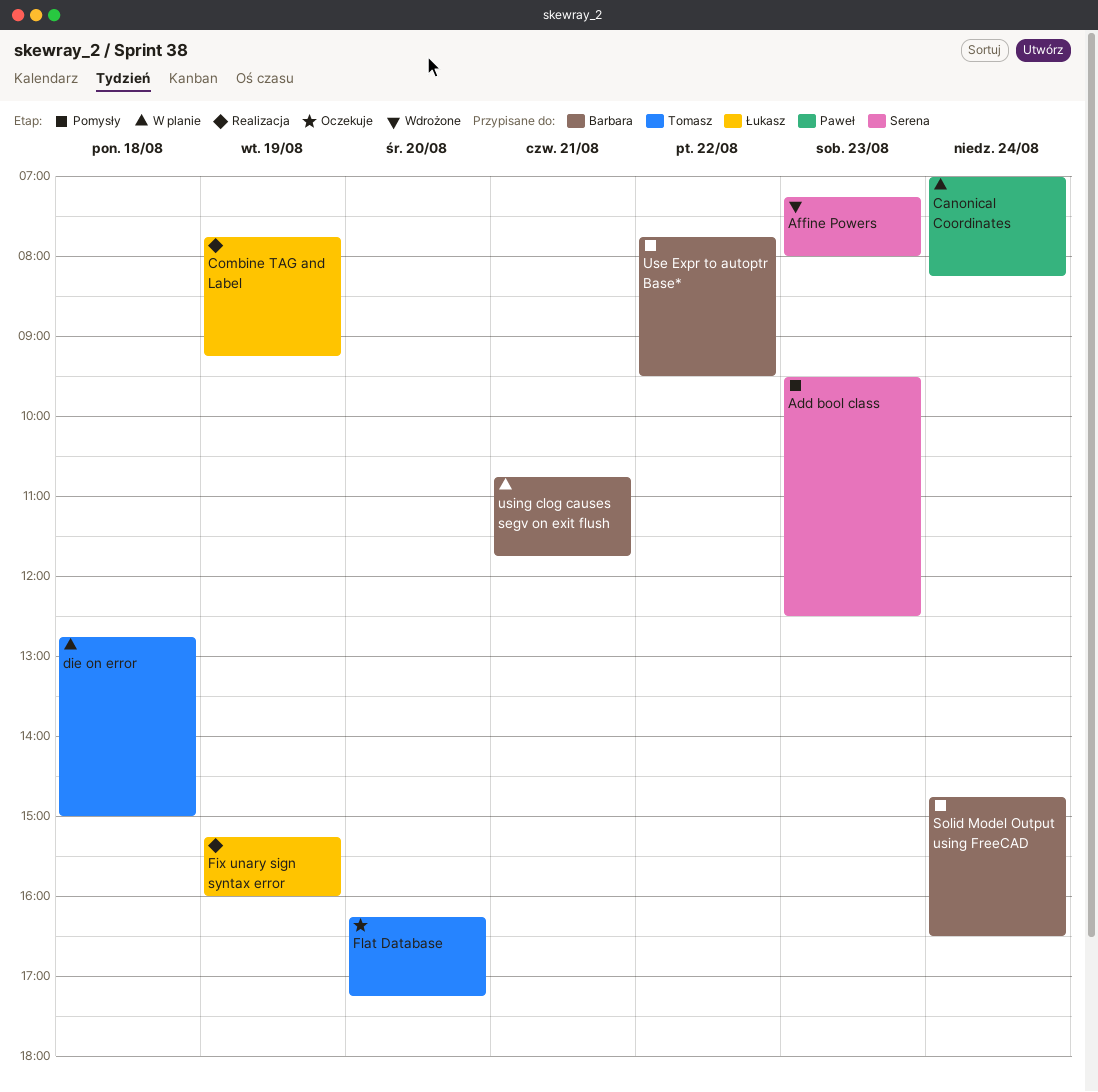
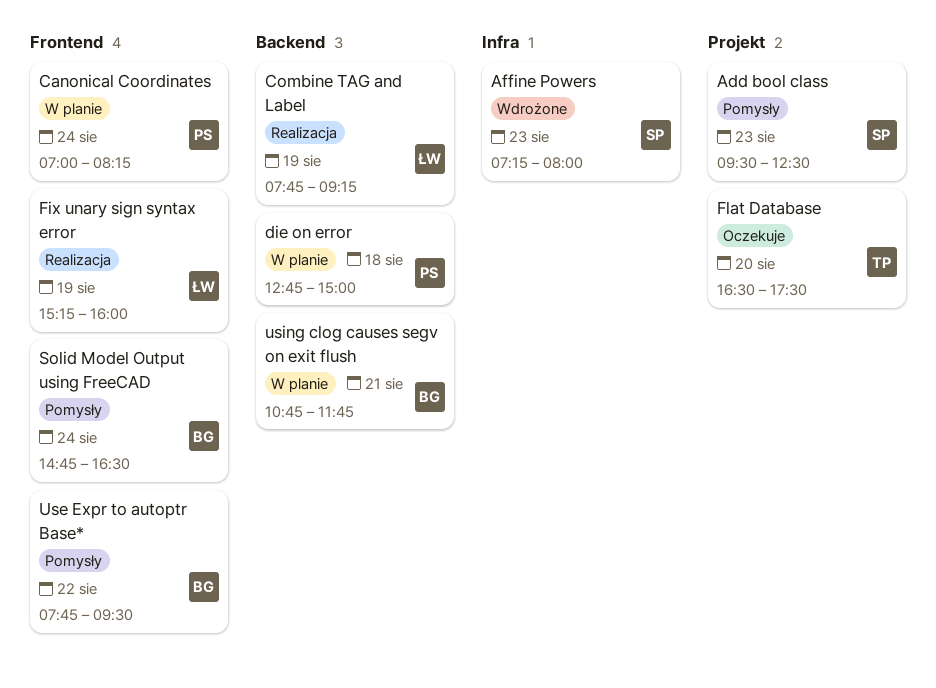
die on error, owner: Tomasz -> Paweł
Flat Database, begins: 16:15 -> 16:30
Flat Database, ends: 17:15 -> 17:30

